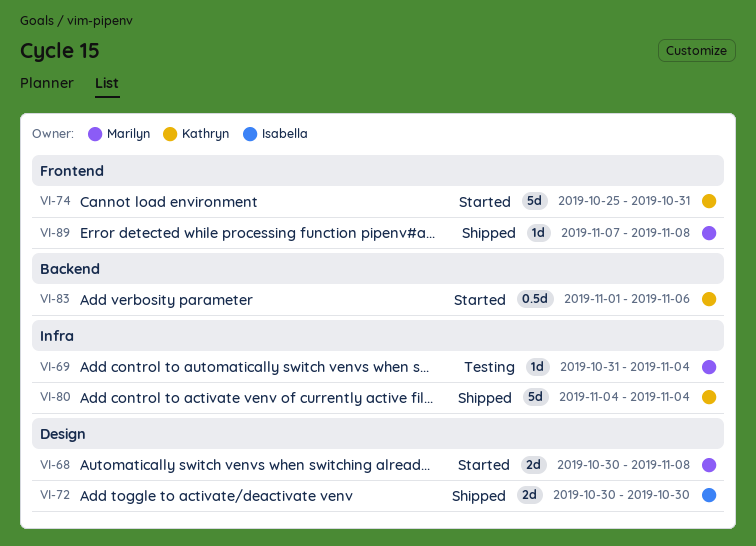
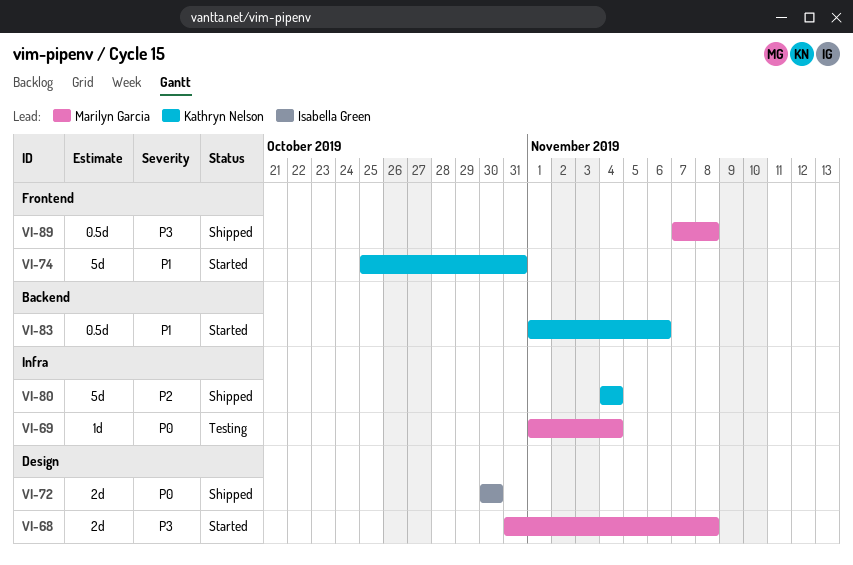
VI-68, start: Oct 30 -> Oct 31
VI-69, start: Oct 31 -> Nov 1
VI-89, estimate: 1d -> 0.5d

